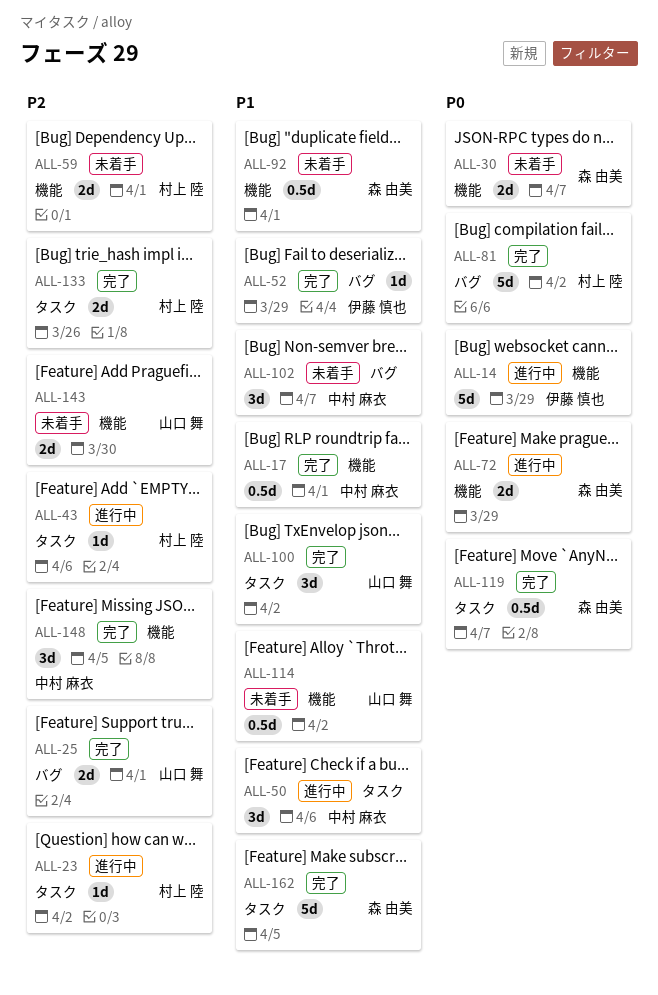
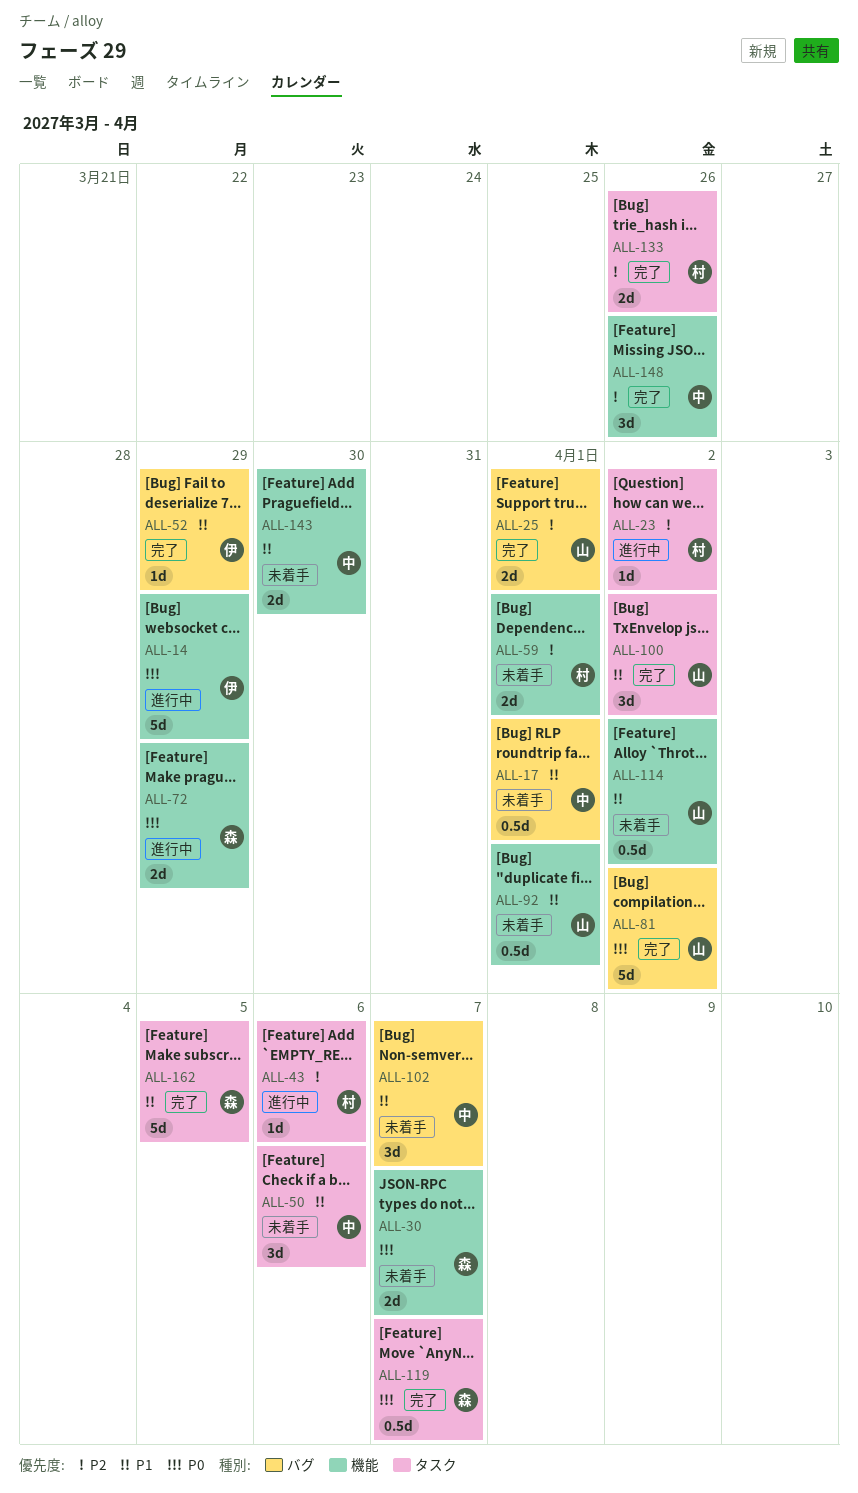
ALL-17, status: 完了 -> 未着手
ALL-17, label: 機能 -> バグ
ALL-50, status: 進行中 -> 未着手
ALL-81, owner: 村上 陸 -> 山口 舞
ALL-92, owner: 森 由美 -> 山口 舞
ALL-143, owner: 山口 舞 -> 中村 麻衣
ALL-143, priority: P2 -> P1
ALL-148, due: Apr 5 -> Mar 26

